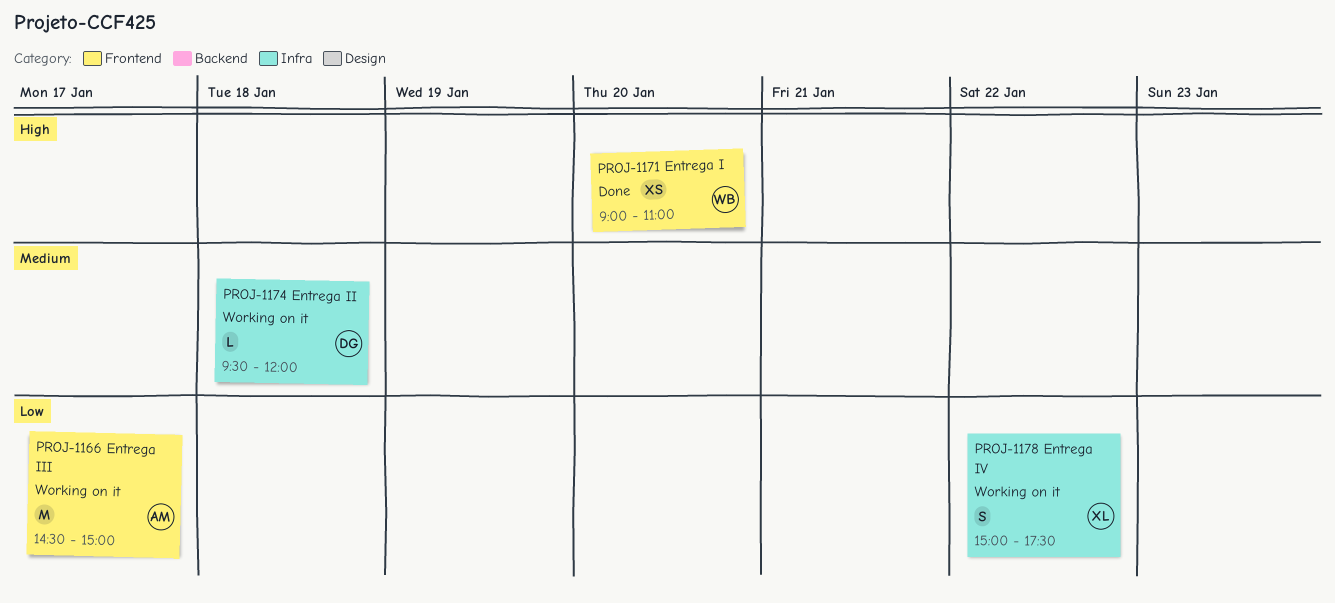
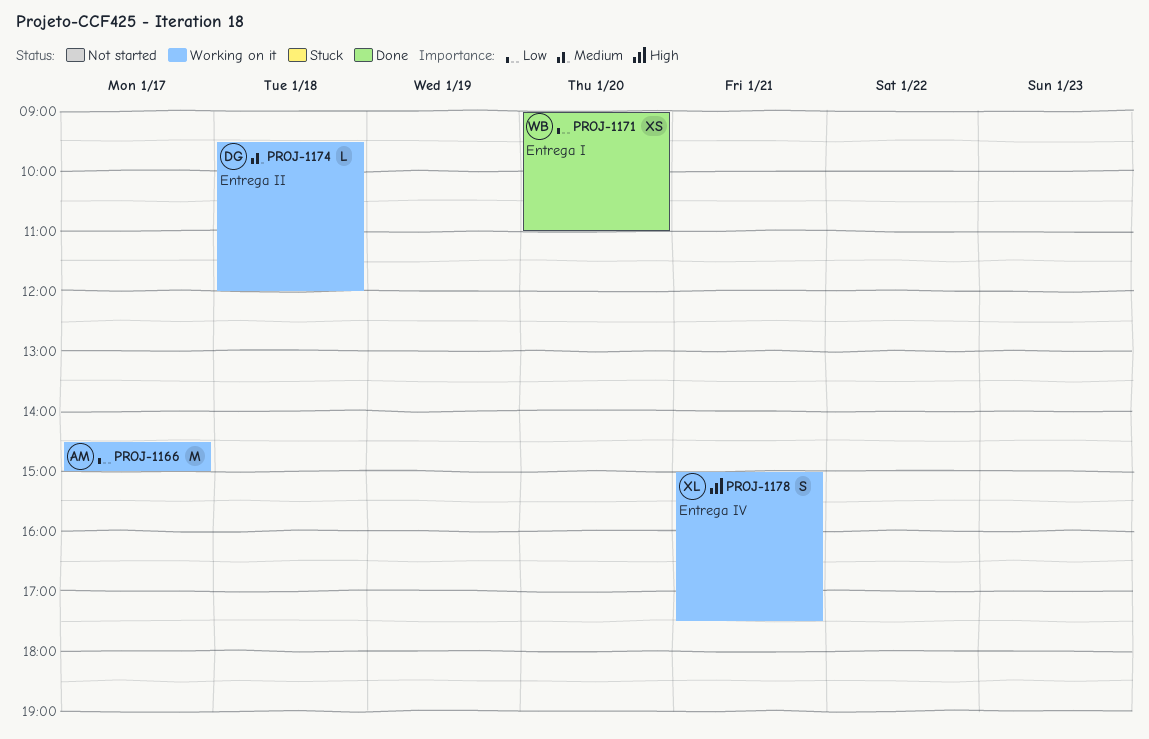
PROJ-1171, priority: High -> Low
PROJ-1178, priority: Low -> High
PROJ-1178, day: Jan 22 -> Jan 21

